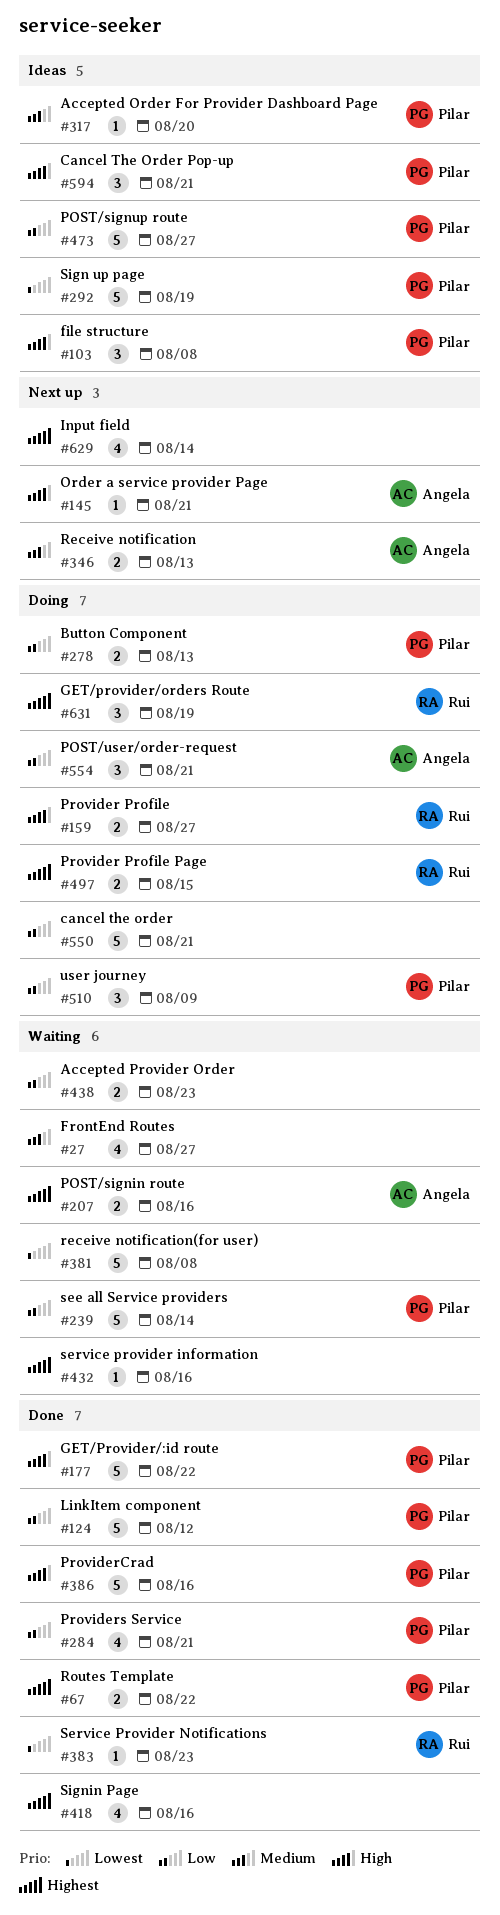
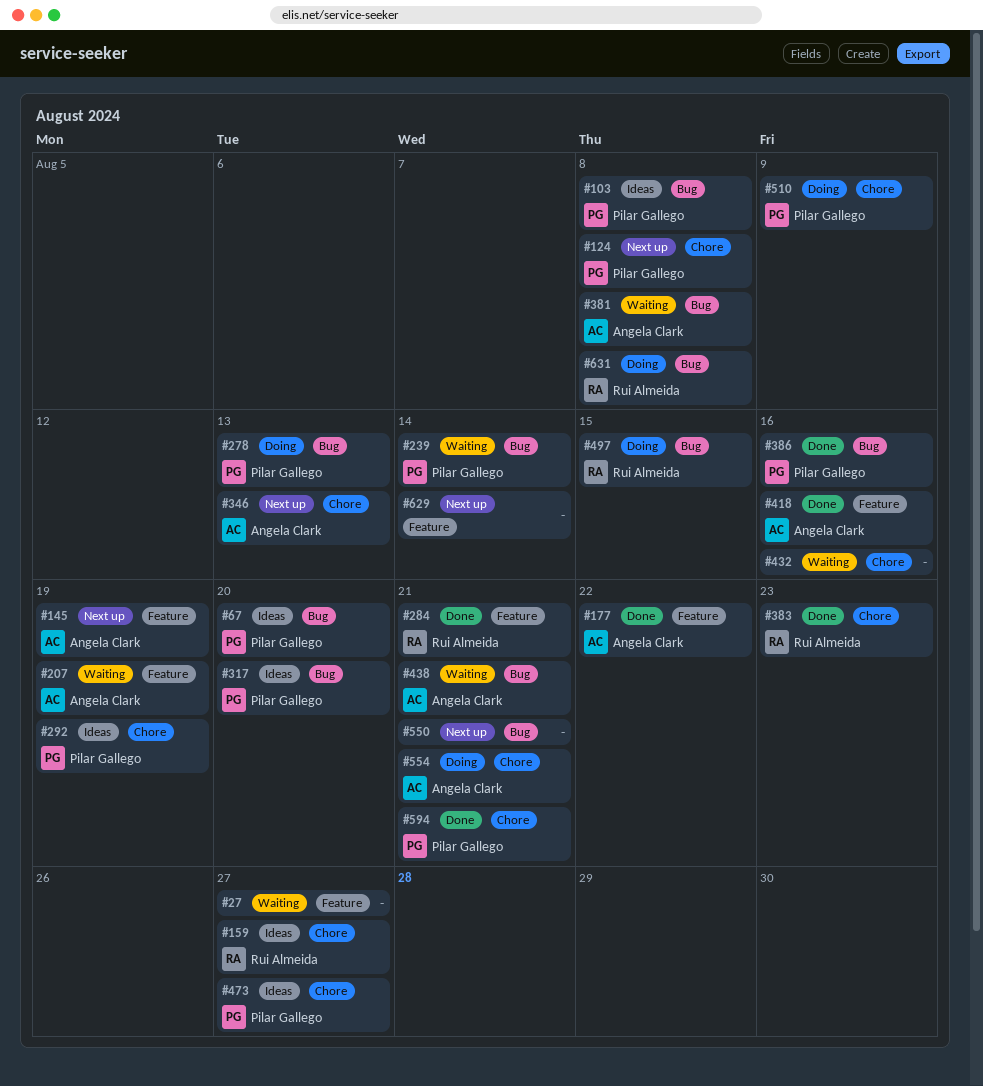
#67, status: Done -> Ideas
#67, due: Aug 22 -> Aug 20
#124, status: Done -> Next up
#124, due: Aug 12 -> Aug 8
#145, due: Aug 21 -> Aug 19
#159, status: Doing -> Ideas
#177, owner: Pilar Gallego -> Angela Clark
#207, due: Aug 16 -> Aug 19
#284, owner: Pilar Gallego -> Rui Almeida
#381, owner: none -> Angela Clark
#418, owner: none -> Angela Clark
#438, owner: none -> Angela Clark
#438, due: Aug 23 -> Aug 21
#550, status: Doing -> Next up
#594, status: Ideas -> Done
#631, due: Aug 19 -> Aug 8

